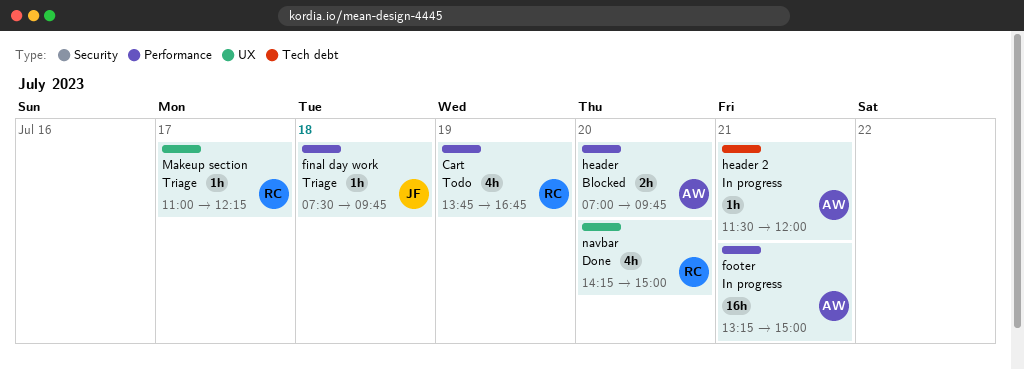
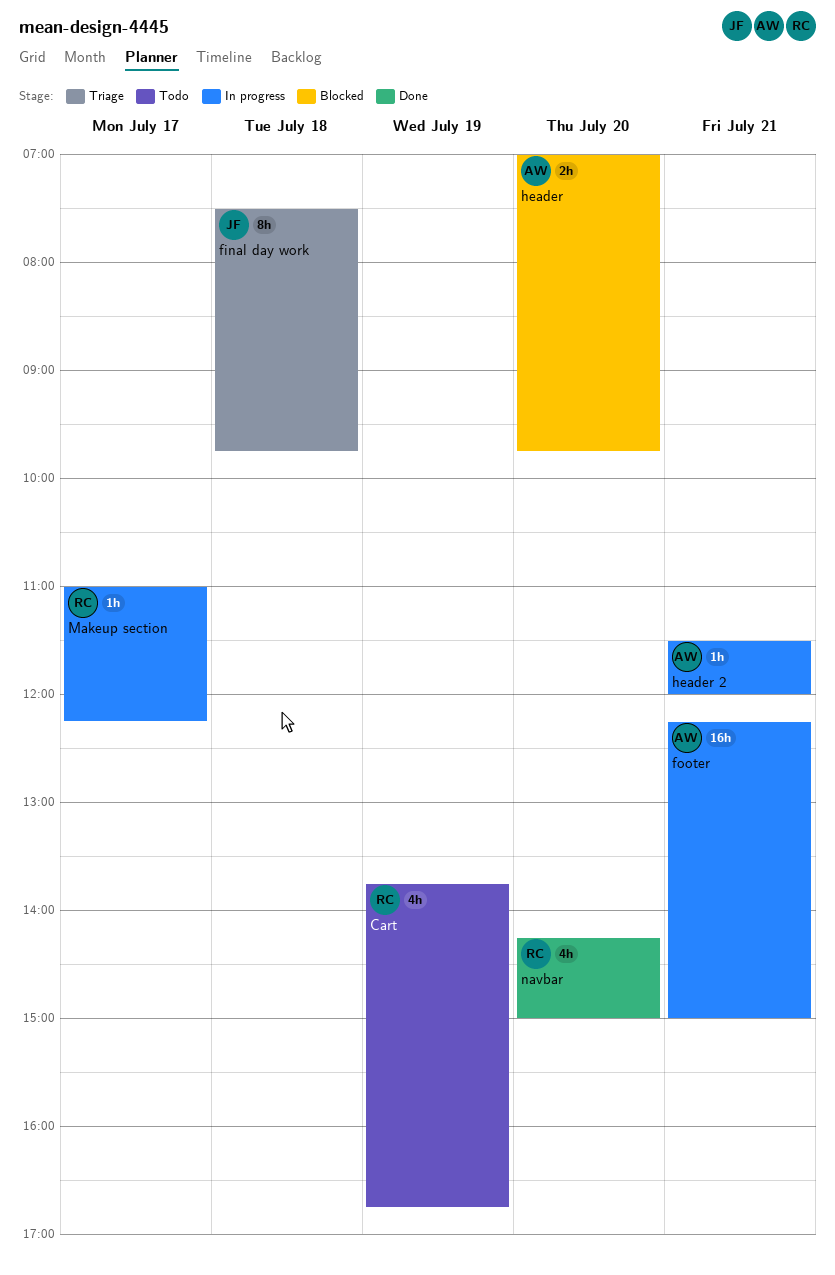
final day work, estimate: 1h -> 8h
footer, begins: 13:15 -> 12:15
Makeup section, status: Triage -> In progress

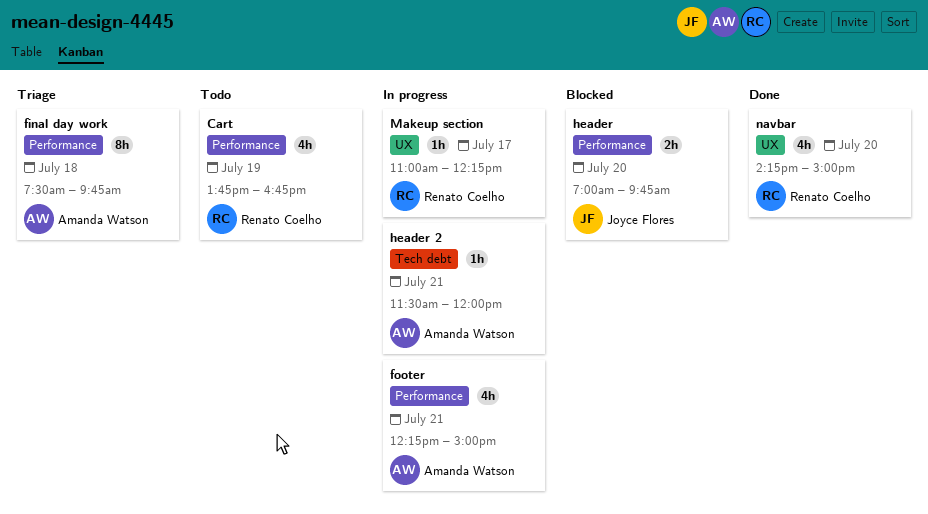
final day work, owner: Joyce Flores -> Amanda Watson
footer, estimate: 16h -> 4h
header, owner: Amanda Watson -> Joyce Flores

